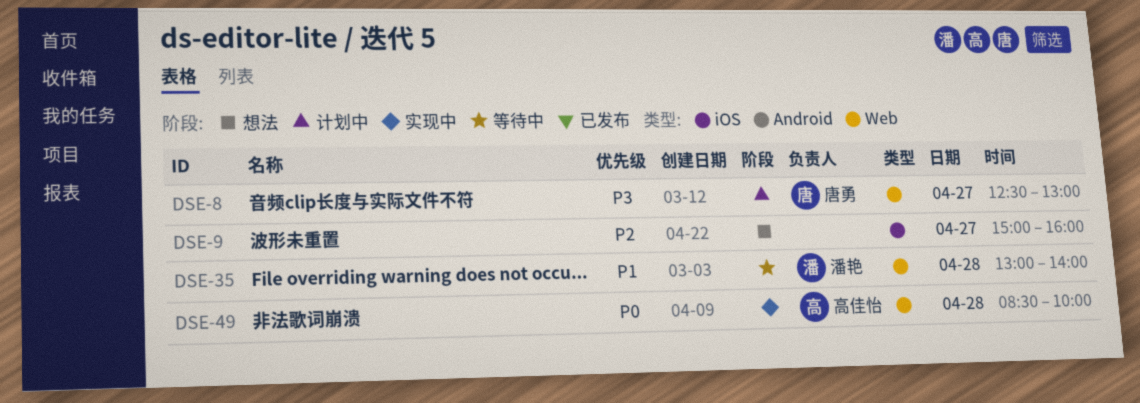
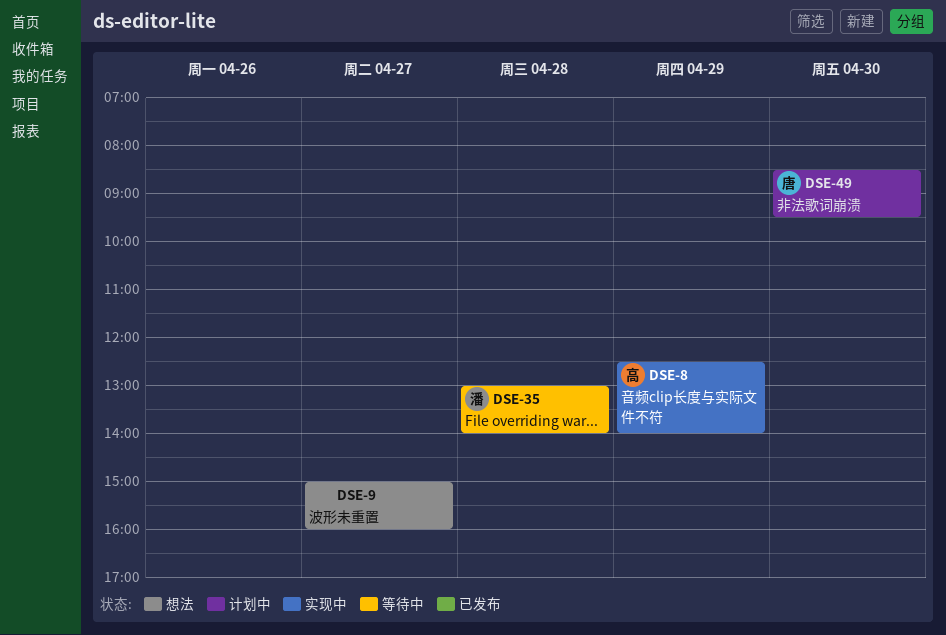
DSE-8, status: 计划中 -> 实现中
DSE-8, owner: 唐勇 -> 高佳怡
DSE-8, day: Apr 27 -> Apr 29
DSE-8, ends: 13:00 -> 14:00
DSE-49, status: 实现中 -> 计划中
DSE-49, owner: 高佳怡 -> 唐勇
DSE-49, day: Apr 28 -> Apr 30
DSE-49, ends: 10:00 -> 09:30

